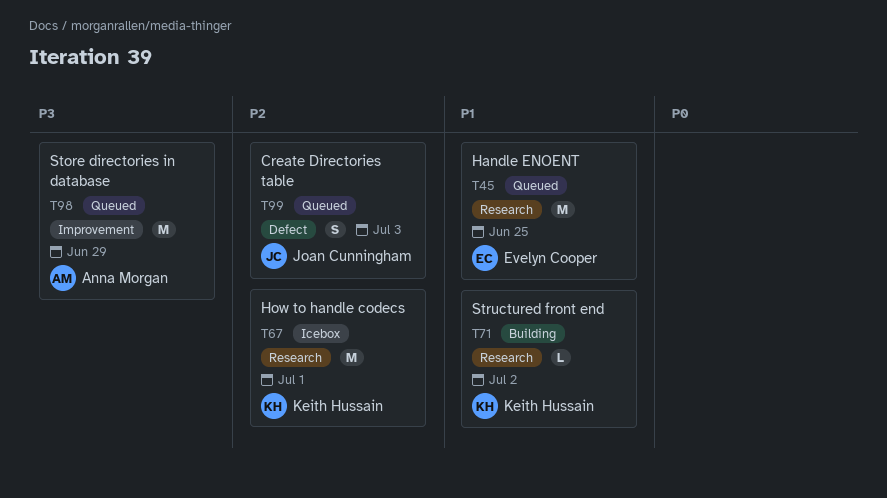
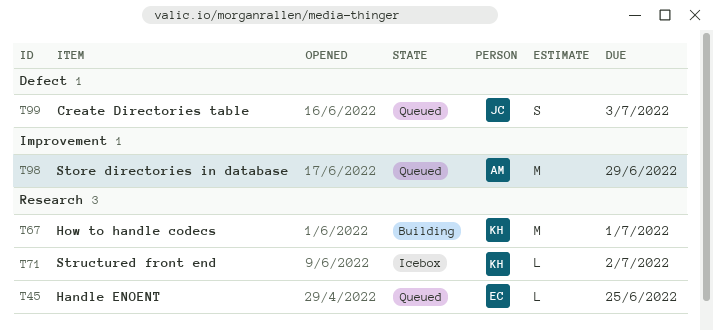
T45, estimate: M -> L
T67, status: Icebox -> Building
T71, status: Building -> Icebox

